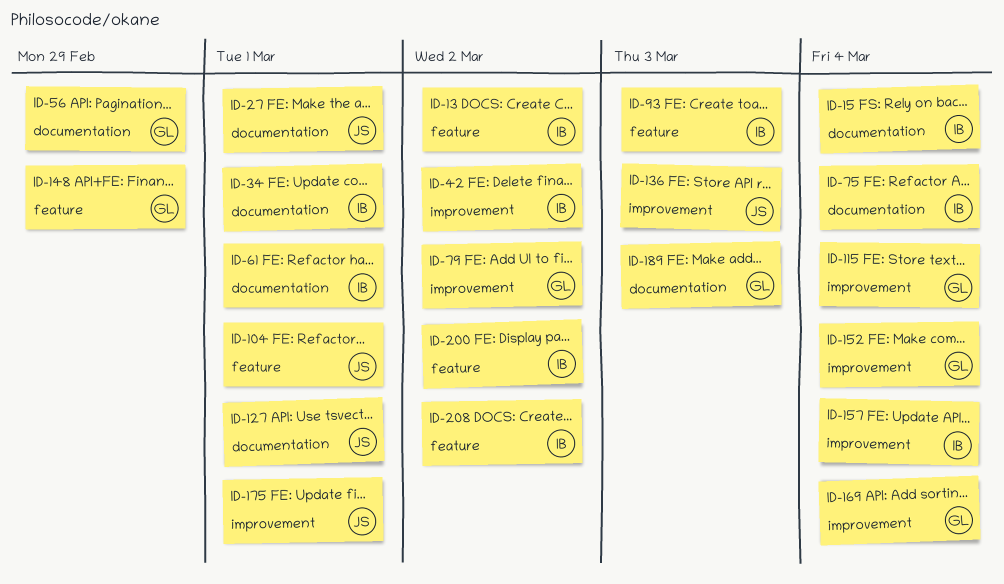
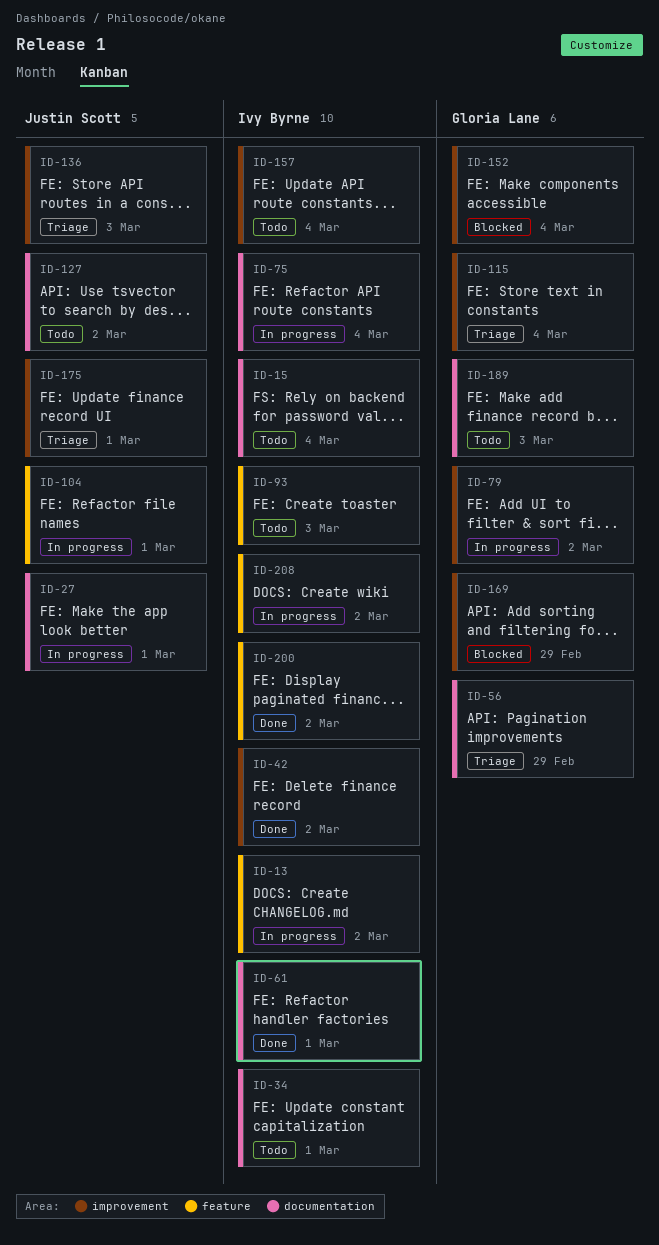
ID-127, due: Mar 1 -> Mar 2
ID-148: present -> none
ID-169, due: Mar 4 -> Feb 29

